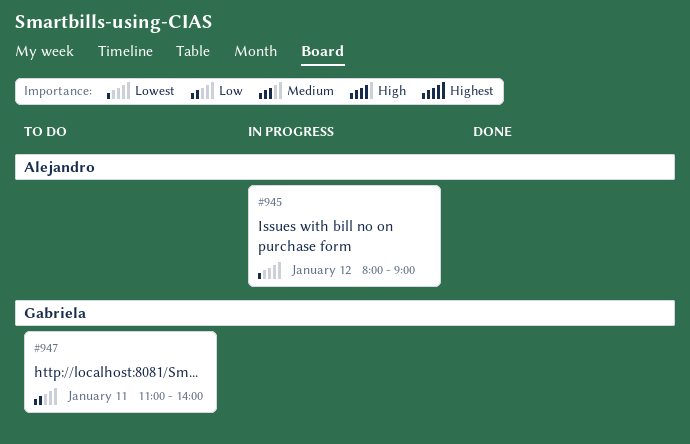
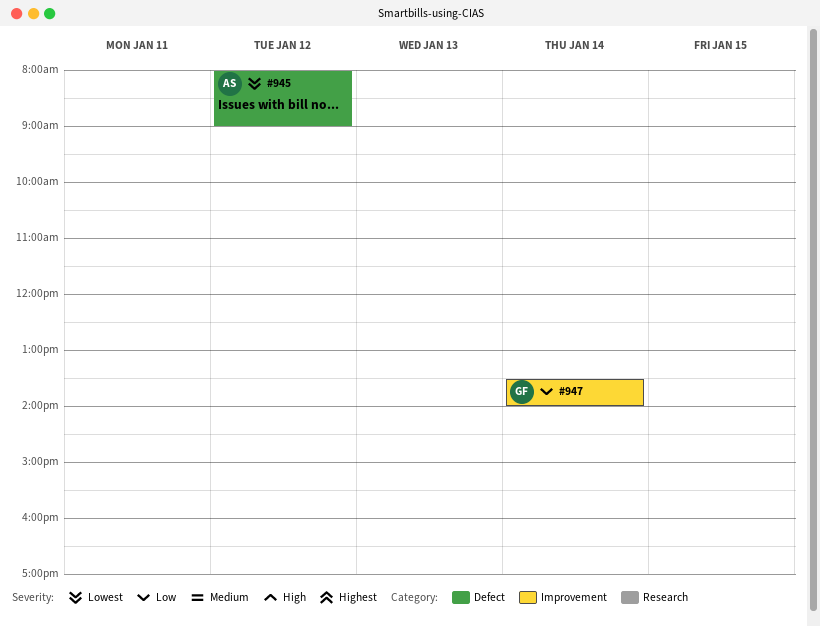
#947, day: Jan 11 -> Jan 14
#947, begins: 11:00 -> 13:30

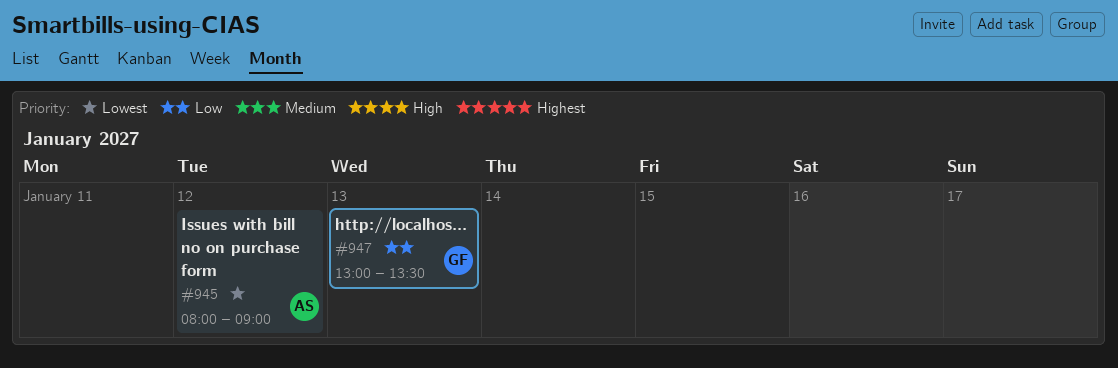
#947, day: Jan 14 -> Jan 13
#947, begins: 13:30 -> 13:00
#947, ends: 14:00 -> 13:30

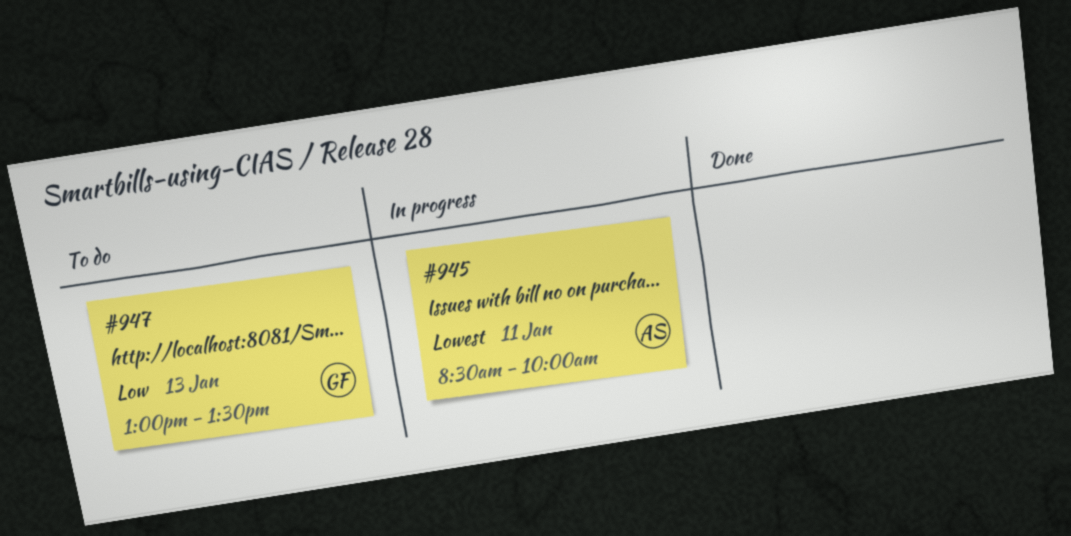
#945, day: Jan 12 -> Jan 11
#945, begins: 08:00 -> 08:30
#945, ends: 09:00 -> 10:00

